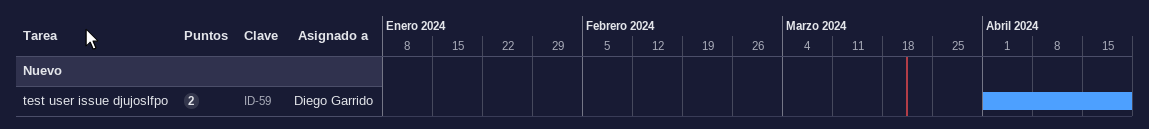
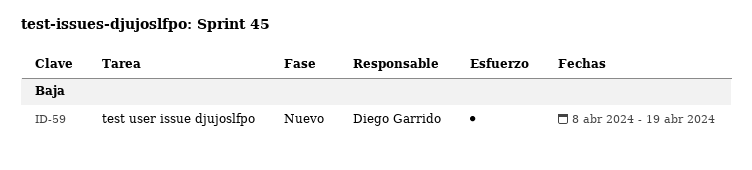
ID-59, estimate: 2 -> 1
ID-59, start: Apr 1 -> Apr 8

